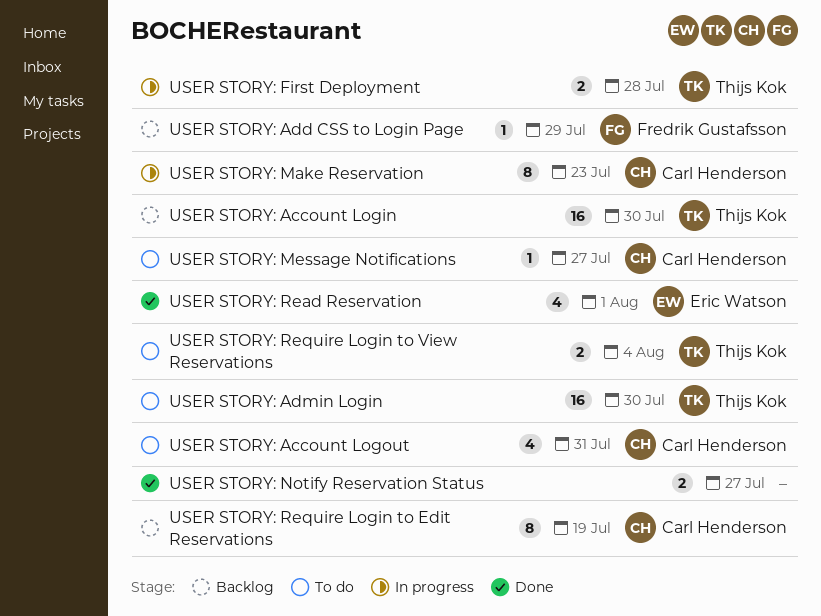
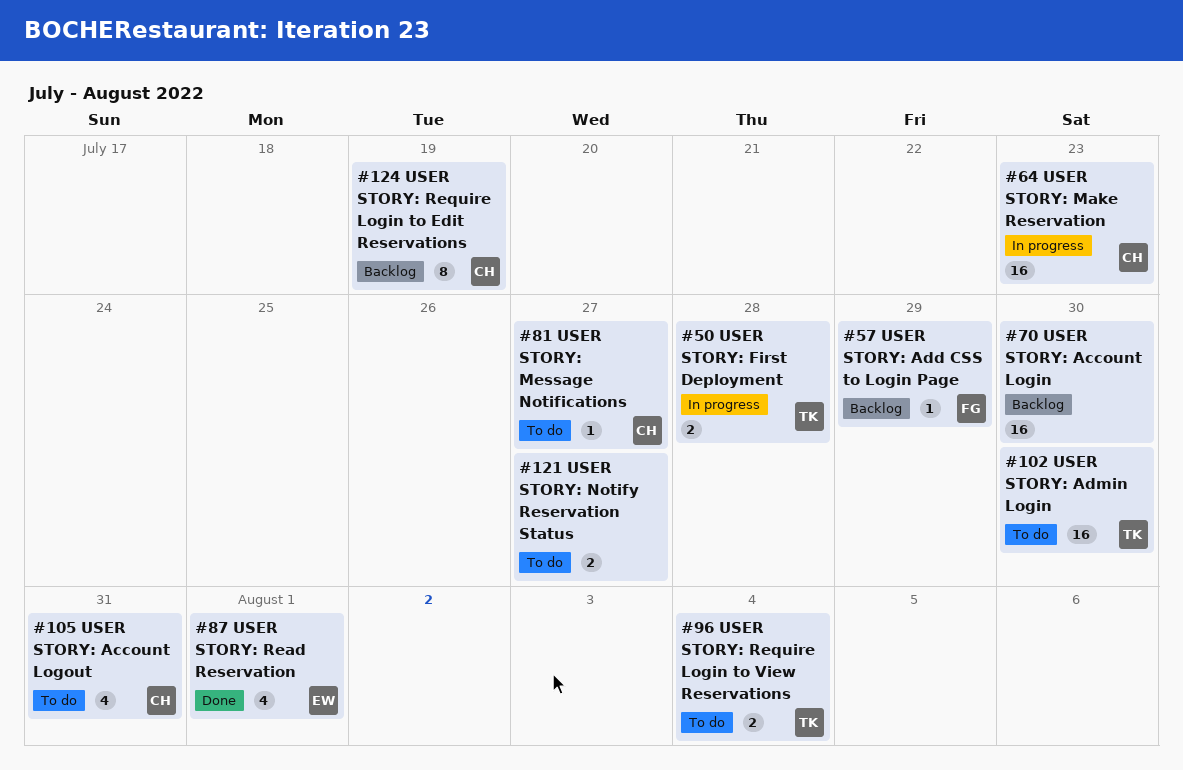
USER STORY: Account Login, owner: Thijs Kok -> none
USER STORY: Make Reservation, estimate: 8 -> 16
USER STORY: Notify Reservation Status, status: Done -> To do

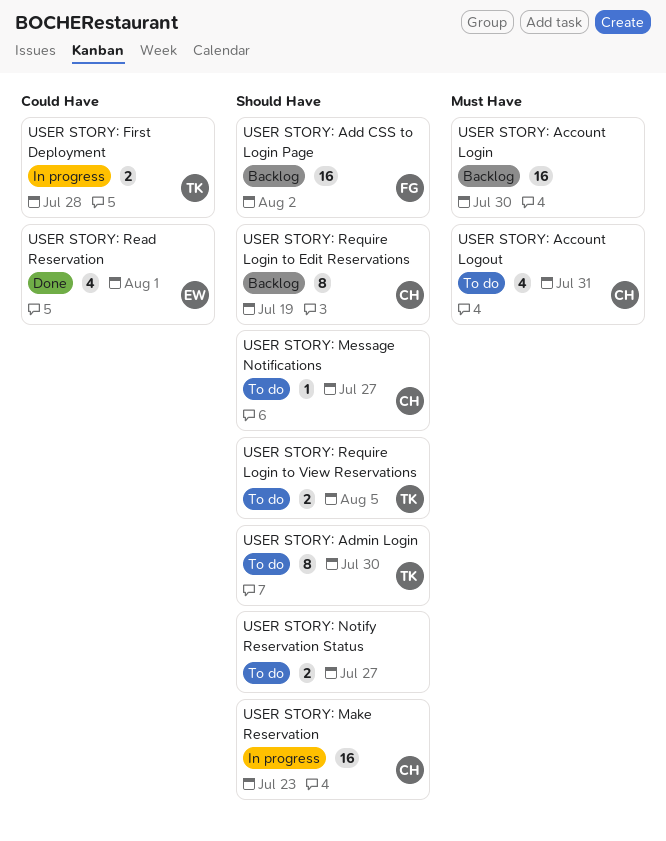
USER STORY: Add CSS to Login Page, estimate: 1 -> 16
USER STORY: Add CSS to Login Page, due: Jul 29 -> Aug 2
USER STORY: Admin Login, estimate: 16 -> 8
USER STORY: Require Login to View Reservations, due: Aug 4 -> Aug 5

